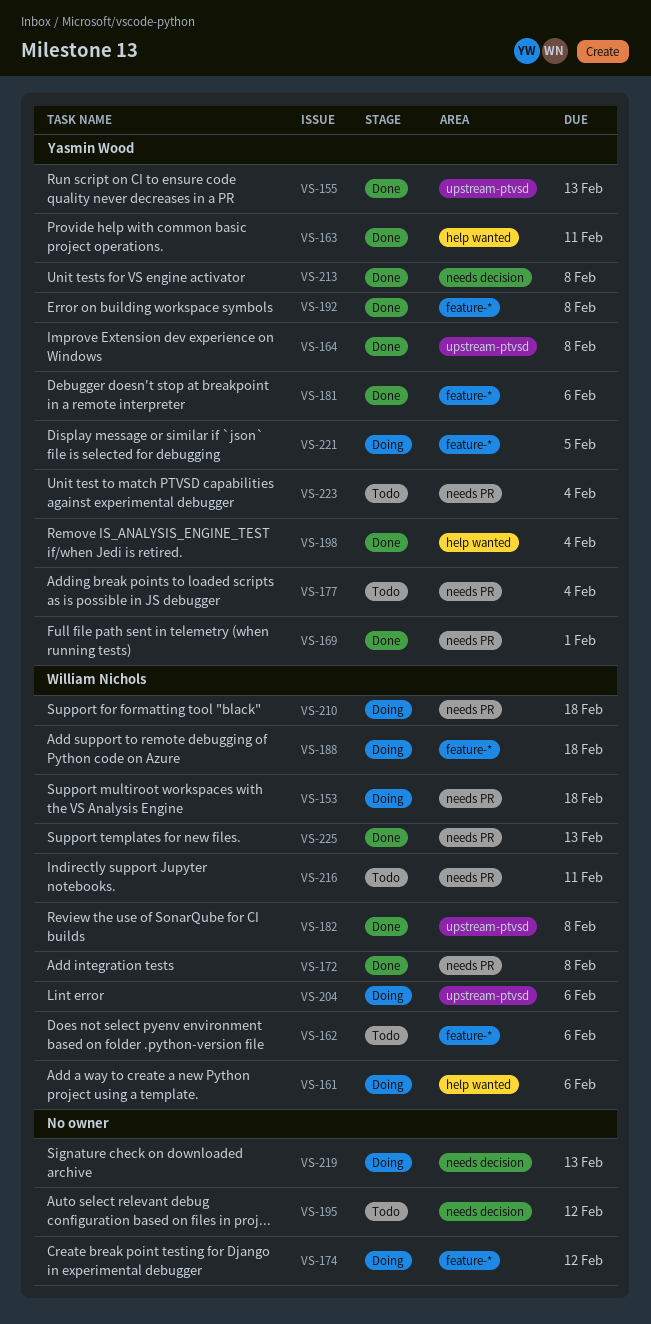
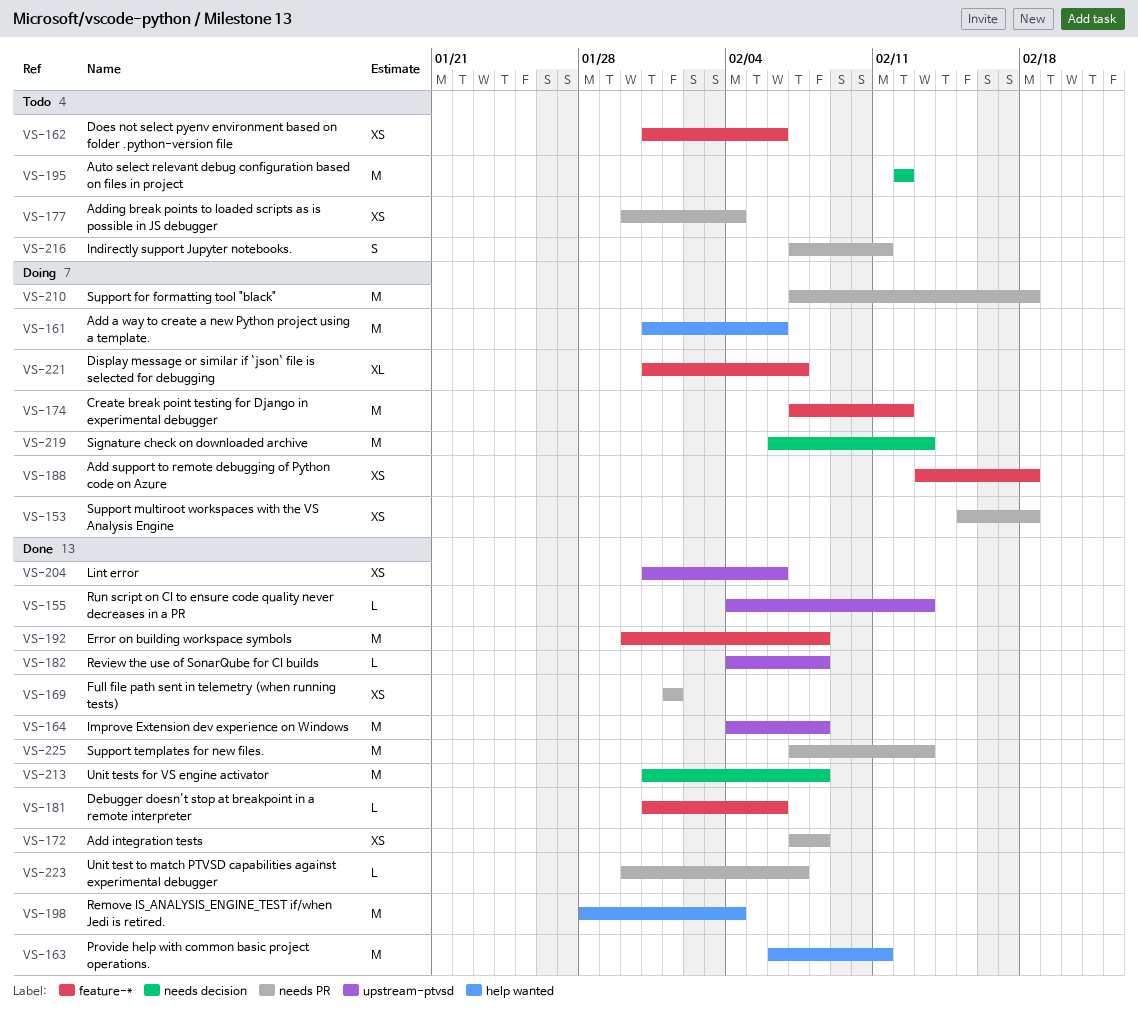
VS-204, status: Doing -> Done
VS-221, due: Feb 5 -> Feb 7
VS-223, status: Todo -> Done
VS-223, due: Feb 4 -> Feb 7

